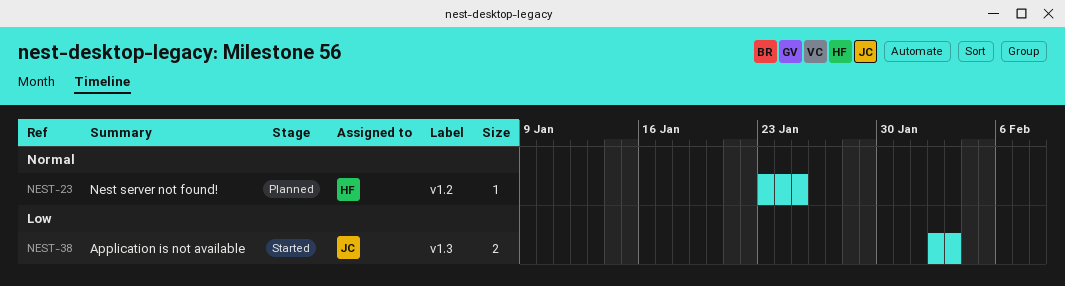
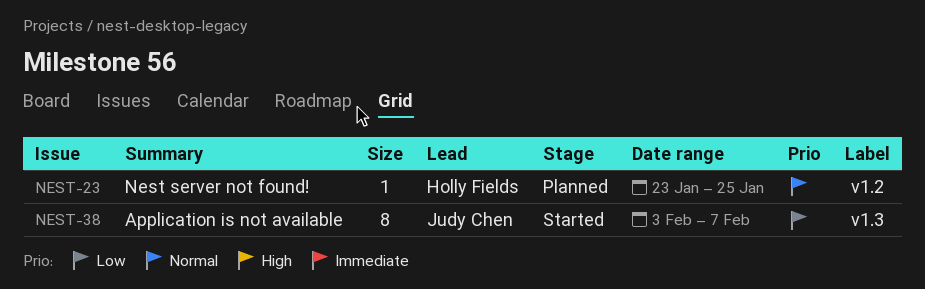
NEST-38, estimate: 2 -> 8
NEST-38, start: Feb 2 -> Feb 3
NEST-38, due: Feb 3 -> Feb 7

